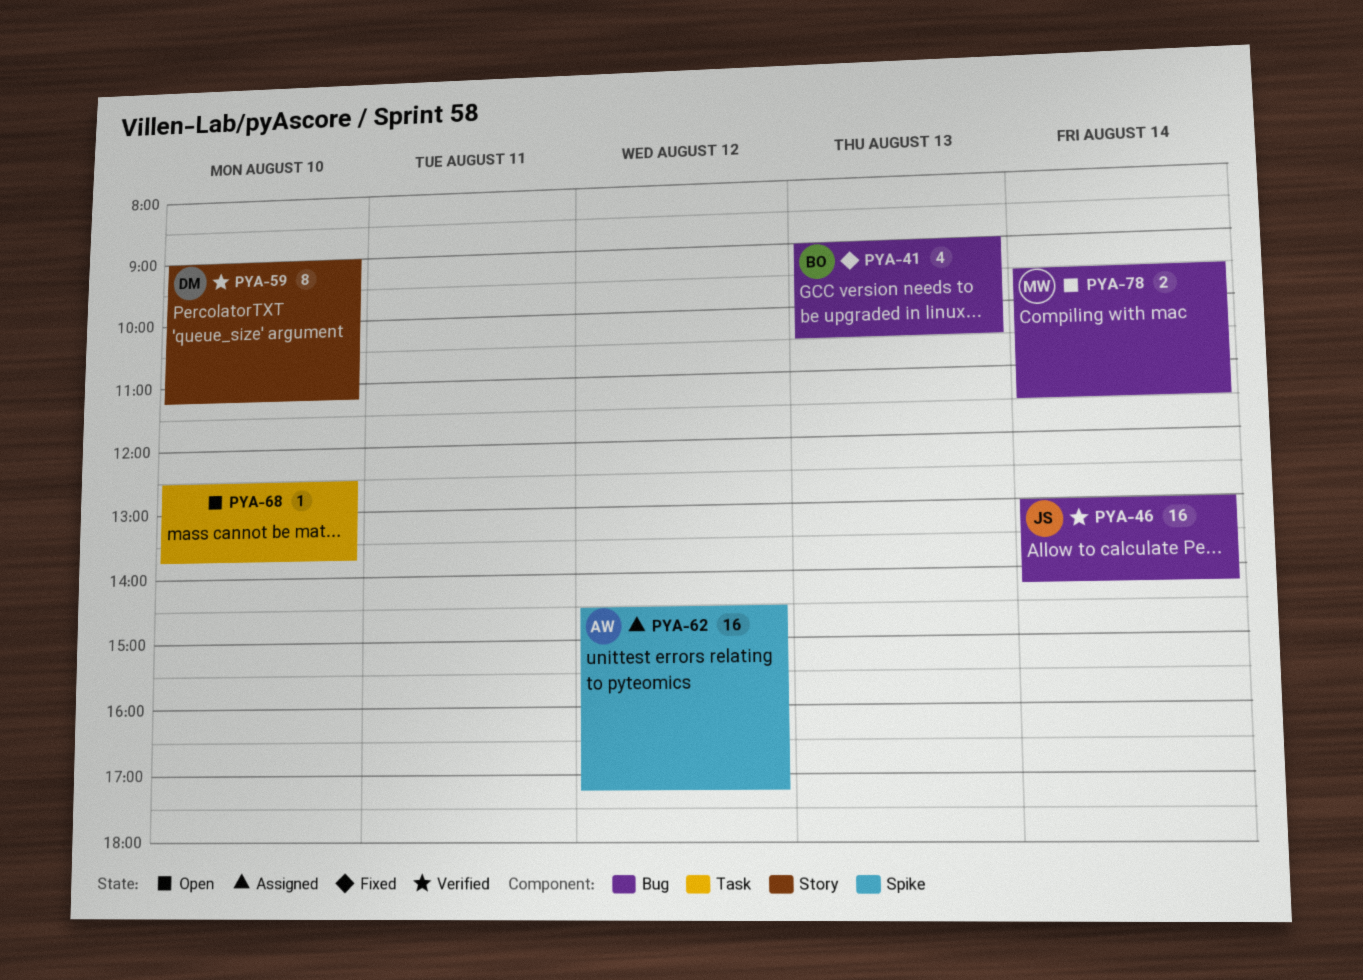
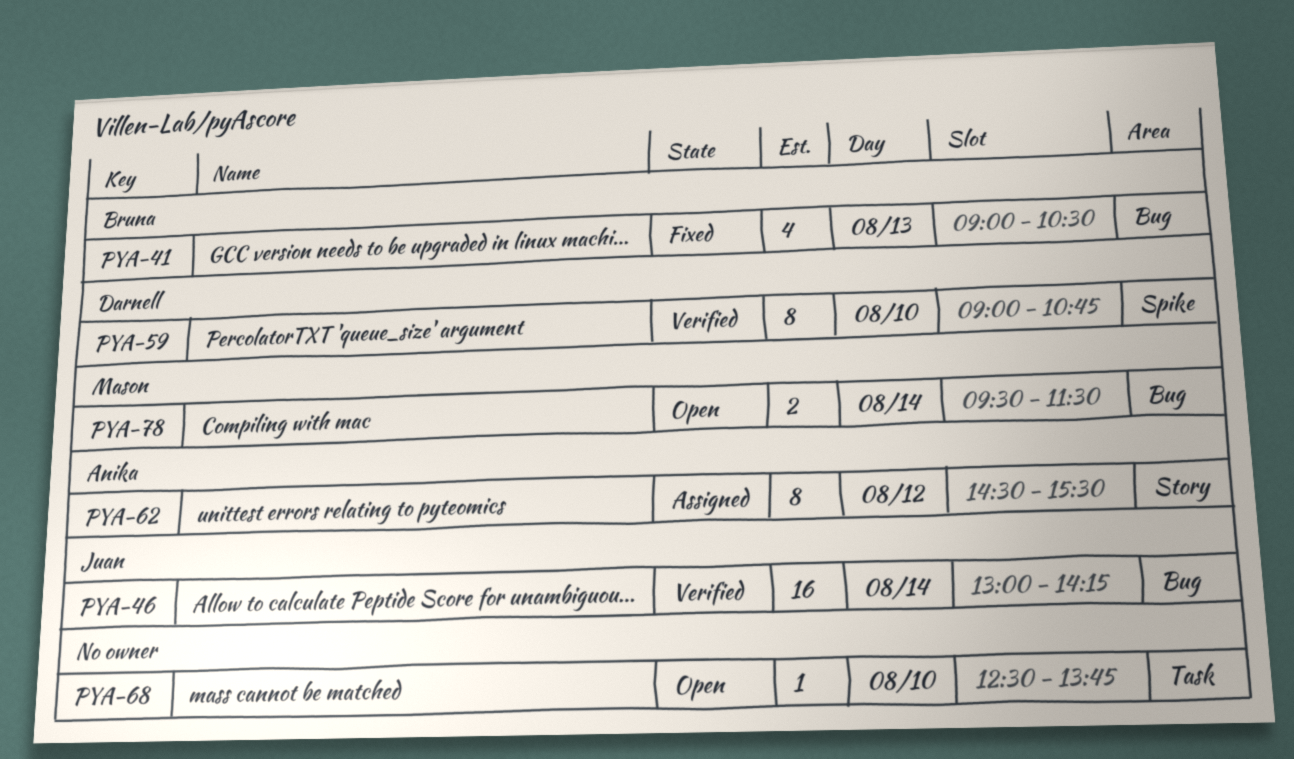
PYA-59, label: Story -> Spike
PYA-59, ends: 11:15 -> 10:45
PYA-62, label: Spike -> Story
PYA-62, estimate: 16 -> 8
PYA-62, ends: 17:15 -> 15:30

